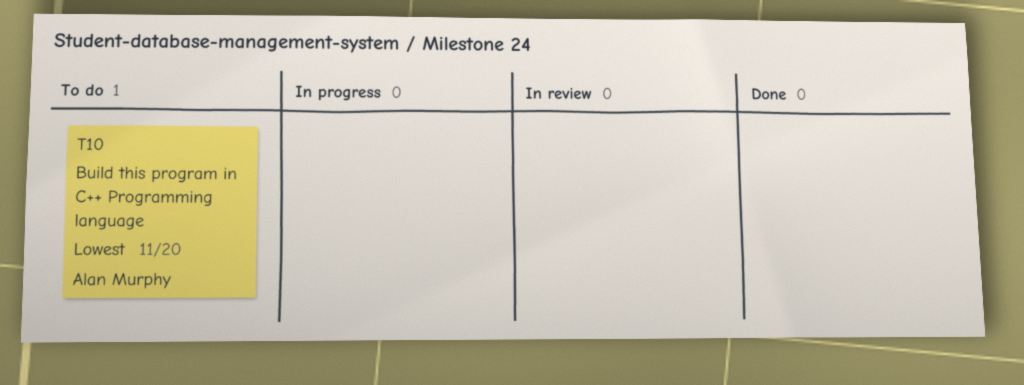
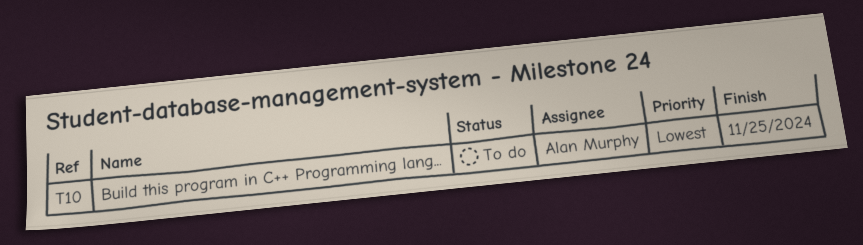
T10, due: Nov 20 -> Nov 25

